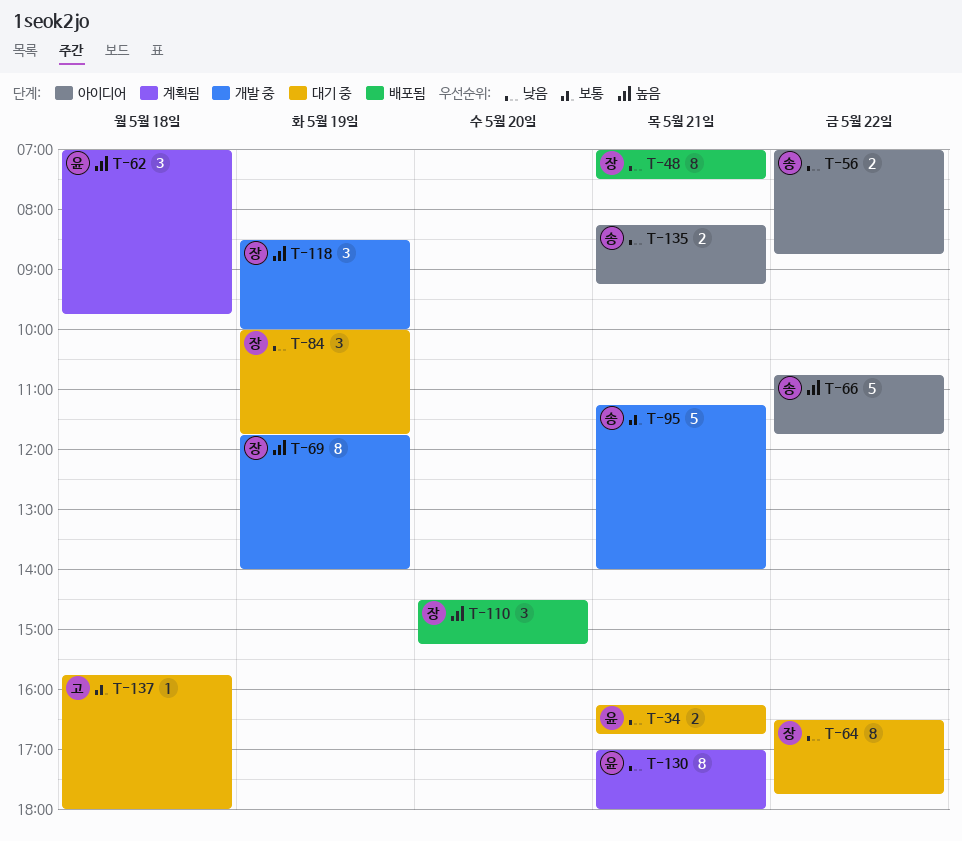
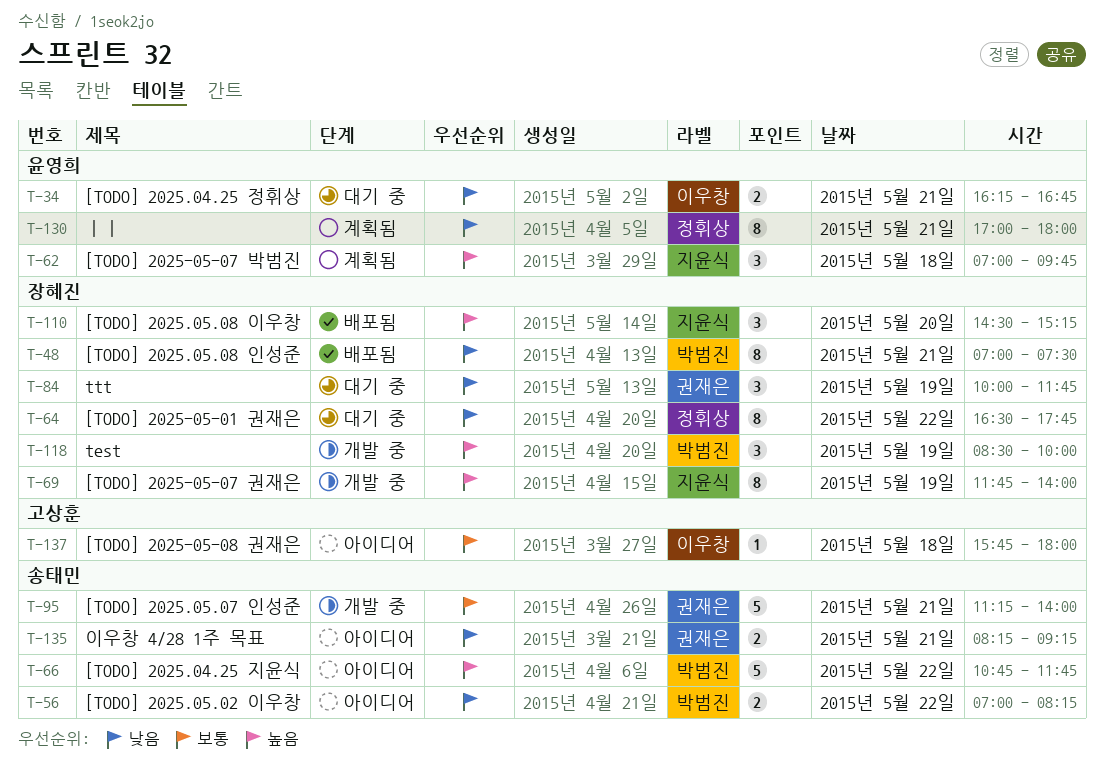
T-56, ends: 08:45 -> 08:15
T-137, status: 대기 중 -> 아이디어

